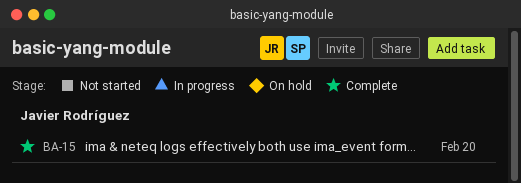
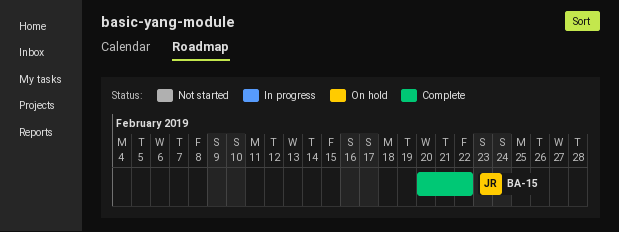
BA-15, due: Feb 20 -> Feb 22

